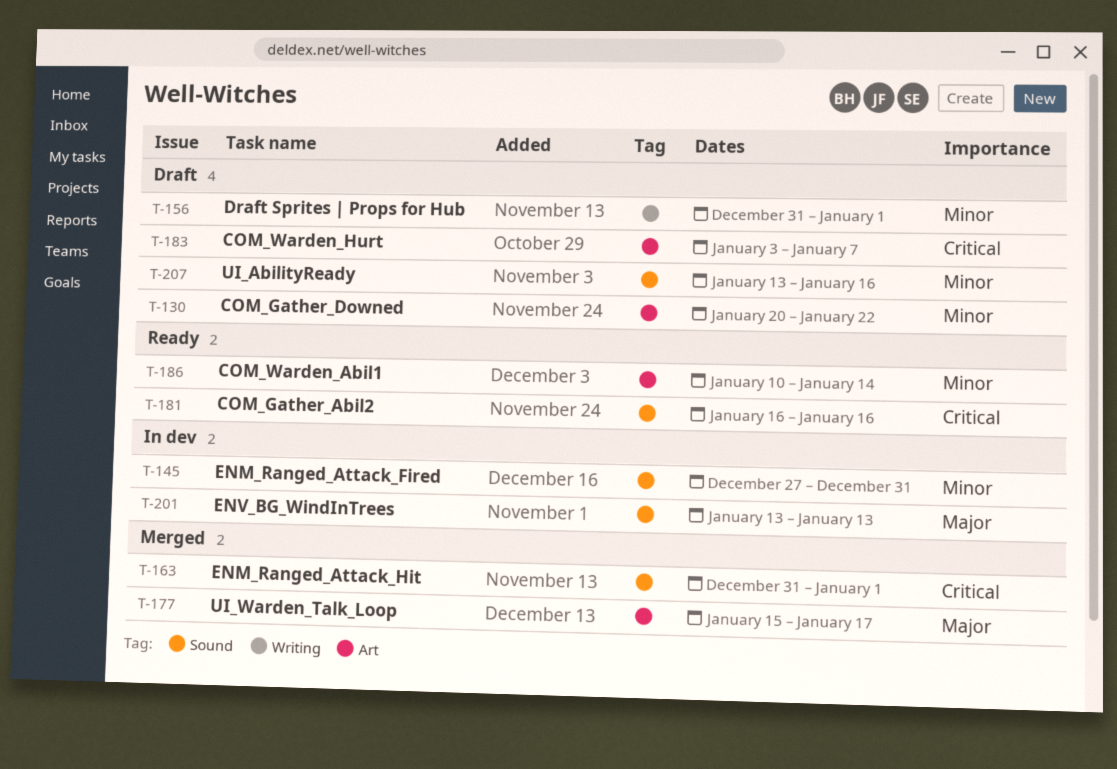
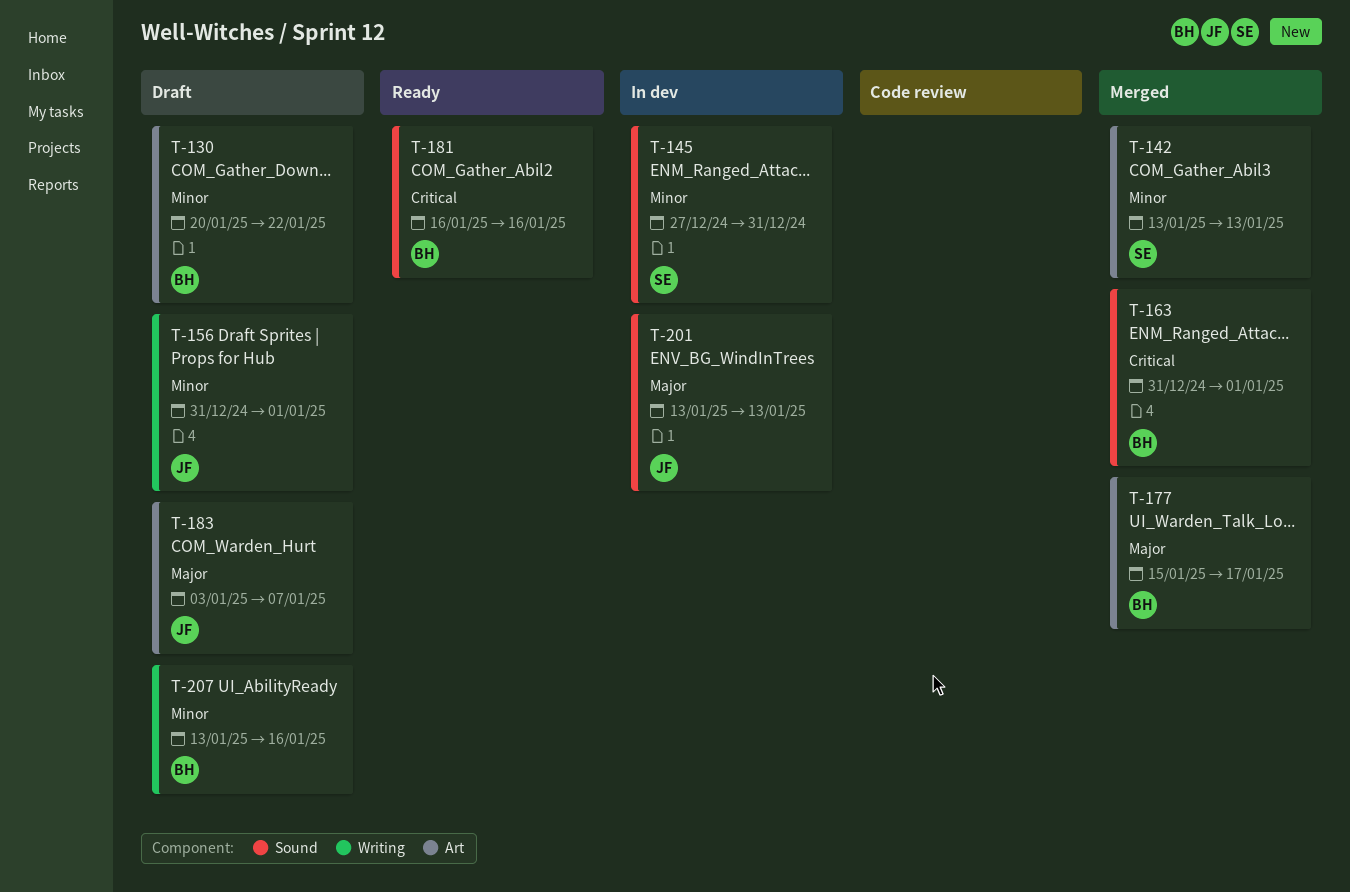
T-142: none -> present
T-183, priority: Critical -> Major
T-186: present -> none
T-207, label: Sound -> Writing

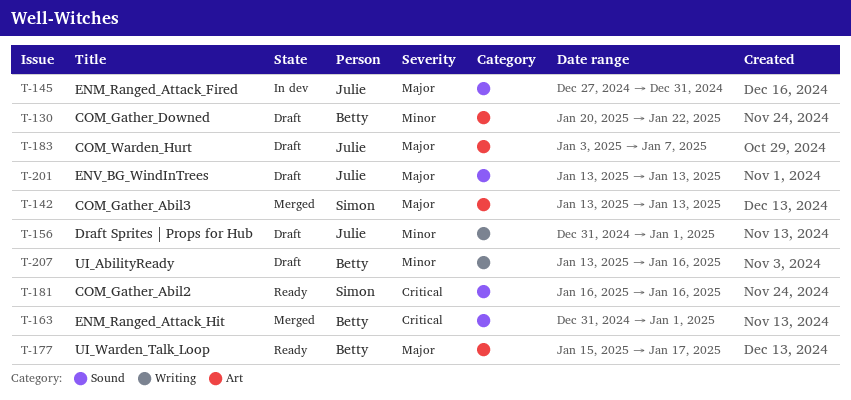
T-142, priority: Minor -> Major
T-145, owner: Simon -> Julie
T-145, priority: Minor -> Major
T-177, status: Merged -> Ready
T-181, owner: Betty -> Simon
T-201, status: In dev -> Draft

